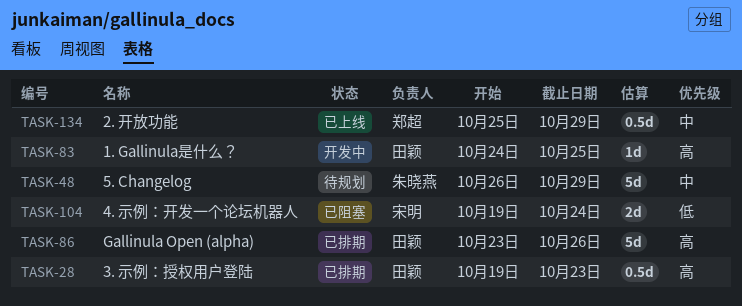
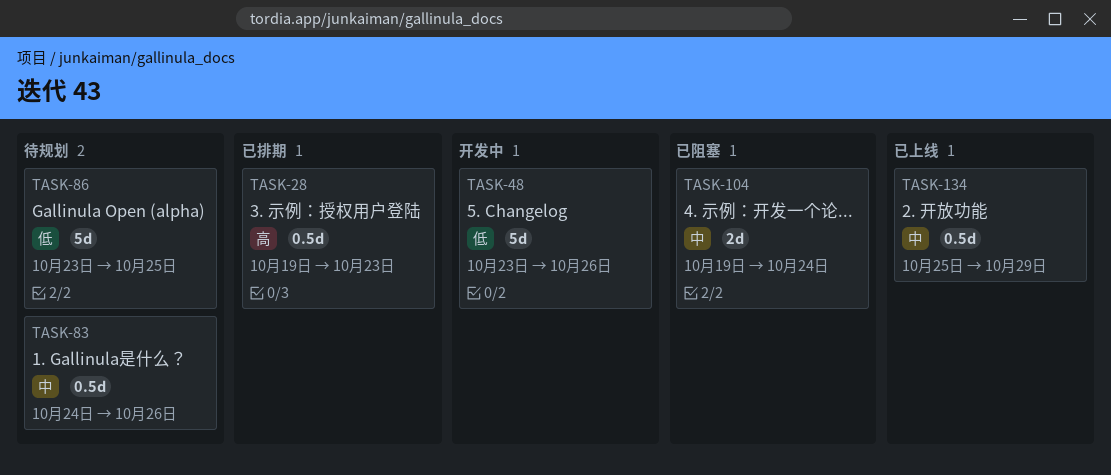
TASK-48, status: 待规划 -> 开发中
TASK-48, priority: 中 -> 低
TASK-48, start: Oct 26 -> Oct 23
TASK-48, due: Oct 29 -> Oct 26
TASK-83, status: 开发中 -> 待规划
TASK-83, priority: 高 -> 中
TASK-83, estimate: 1d -> 0.5d
TASK-83, due: Oct 25 -> Oct 26
TASK-86, status: 已排期 -> 待规划
TASK-86, priority: 高 -> 低
TASK-86, due: Oct 26 -> Oct 25
TASK-104, priority: 低 -> 中

